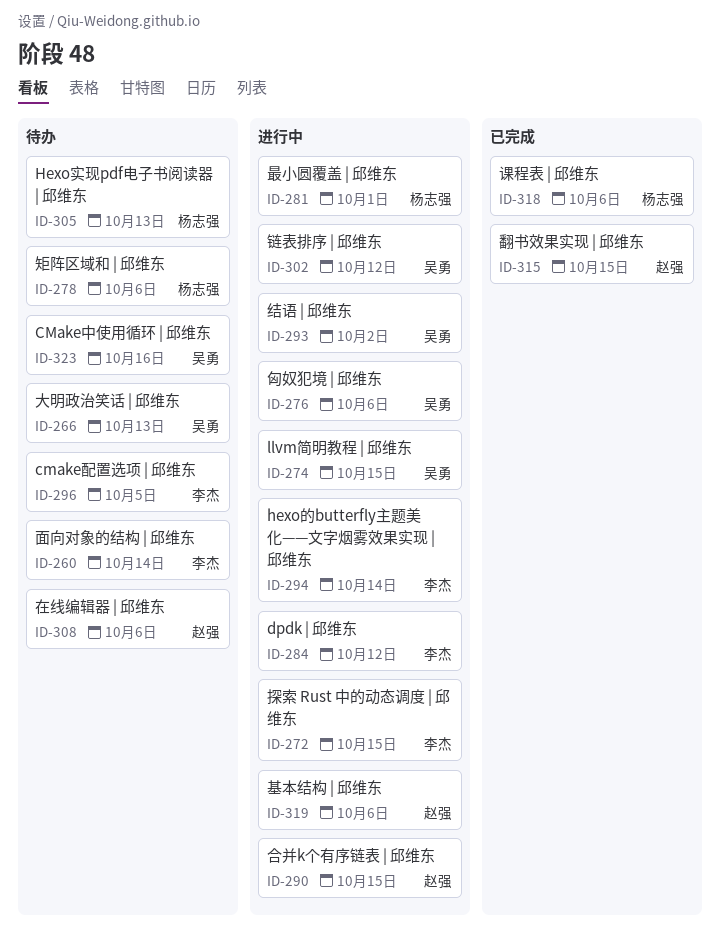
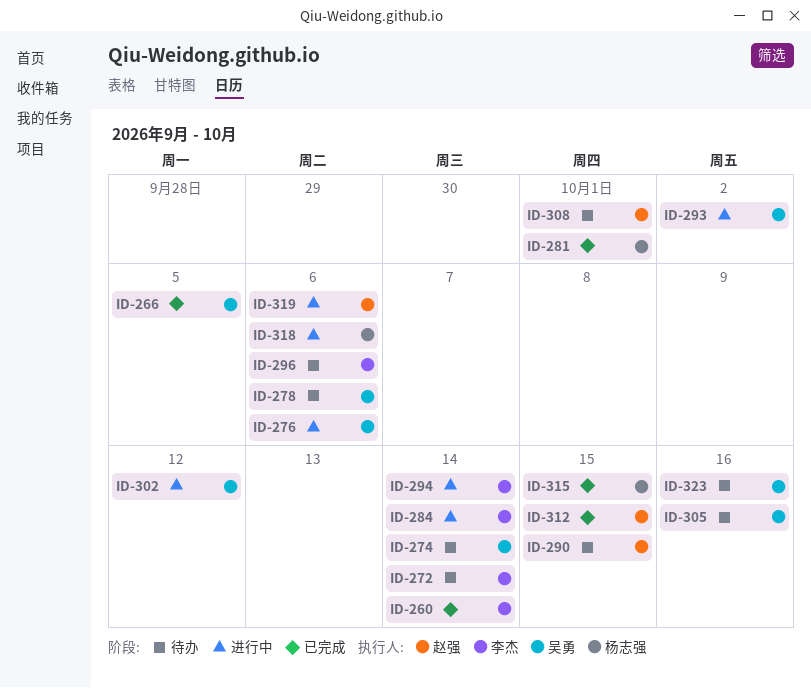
ID-260, status: 待办 -> 已完成
ID-266, status: 待办 -> 已完成
ID-266, due: Oct 13 -> Oct 5
ID-272, status: 进行中 -> 待办
ID-272, due: Oct 15 -> Oct 14
ID-274, status: 进行中 -> 待办
ID-274, due: Oct 15 -> Oct 14
ID-278, owner: 杨志强 -> 吴勇
ID-281, status: 进行中 -> 已完成
ID-284, due: Oct 12 -> Oct 14
ID-290, status: 进行中 -> 待办
ID-296, due: Oct 5 -> Oct 6
ID-305, owner: 杨志强 -> 吴勇
ID-305, due: Oct 13 -> Oct 16
ID-308, due: Oct 6 -> Oct 1
ID-312: none -> present
ID-315, owner: 赵强 -> 杨志强
ID-318, status: 已完成 -> 进行中

